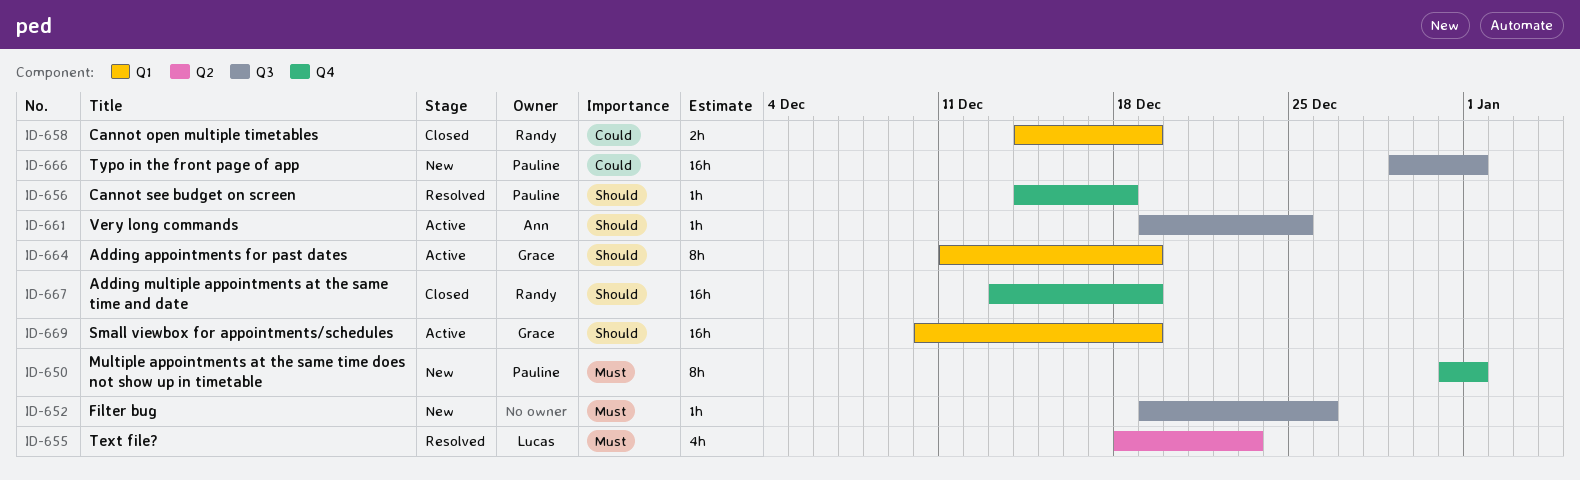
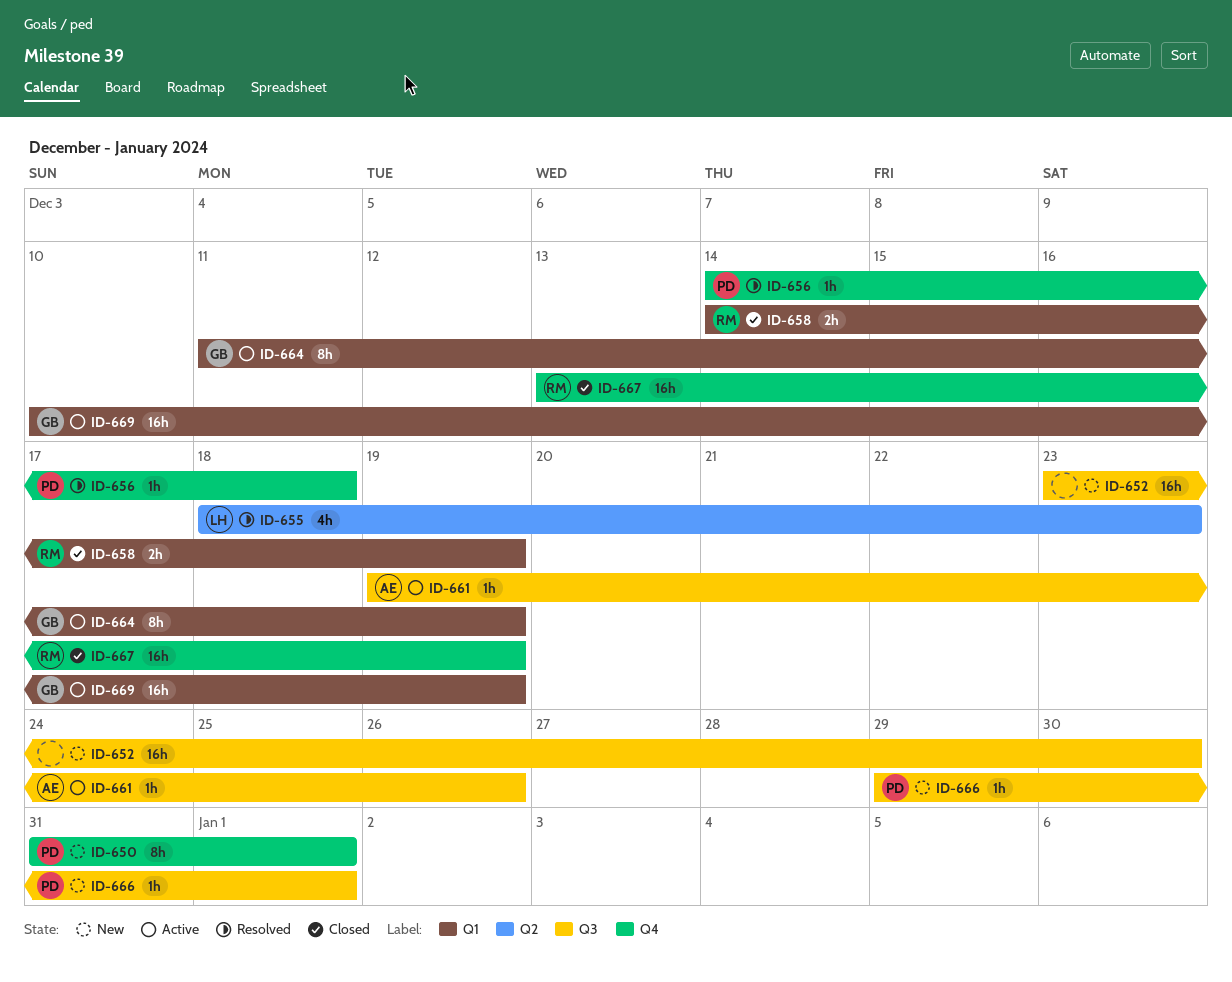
ID-652, estimate: 1h -> 16h
ID-652, start: Dec 19 -> Dec 23
ID-652, due: Dec 26 -> Dec 30
ID-661, due: Dec 25 -> Dec 26
ID-666, estimate: 16h -> 1h

